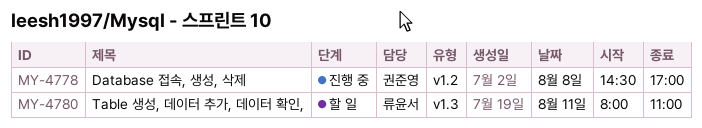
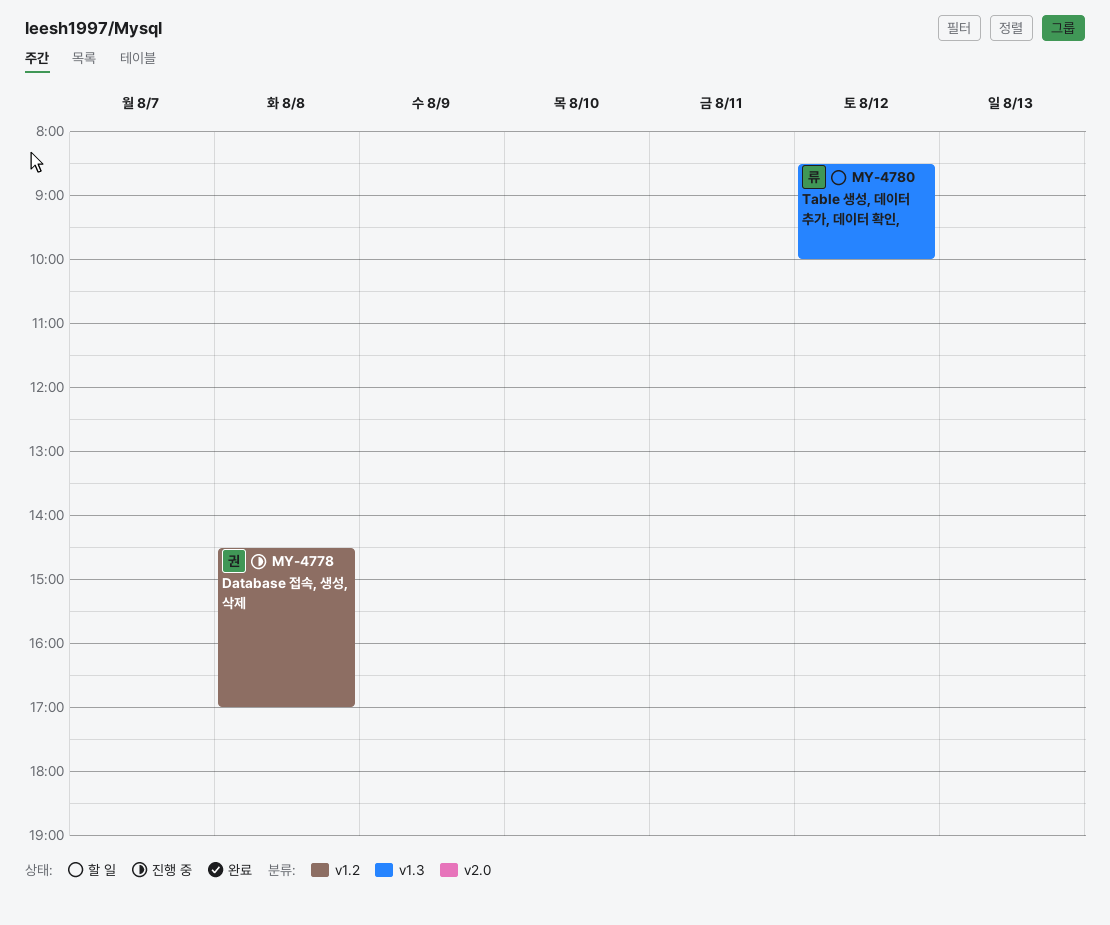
MY-4780, day: Aug 11 -> Aug 12
MY-4780, begins: 08:00 -> 08:30
MY-4780, ends: 11:00 -> 10:00

